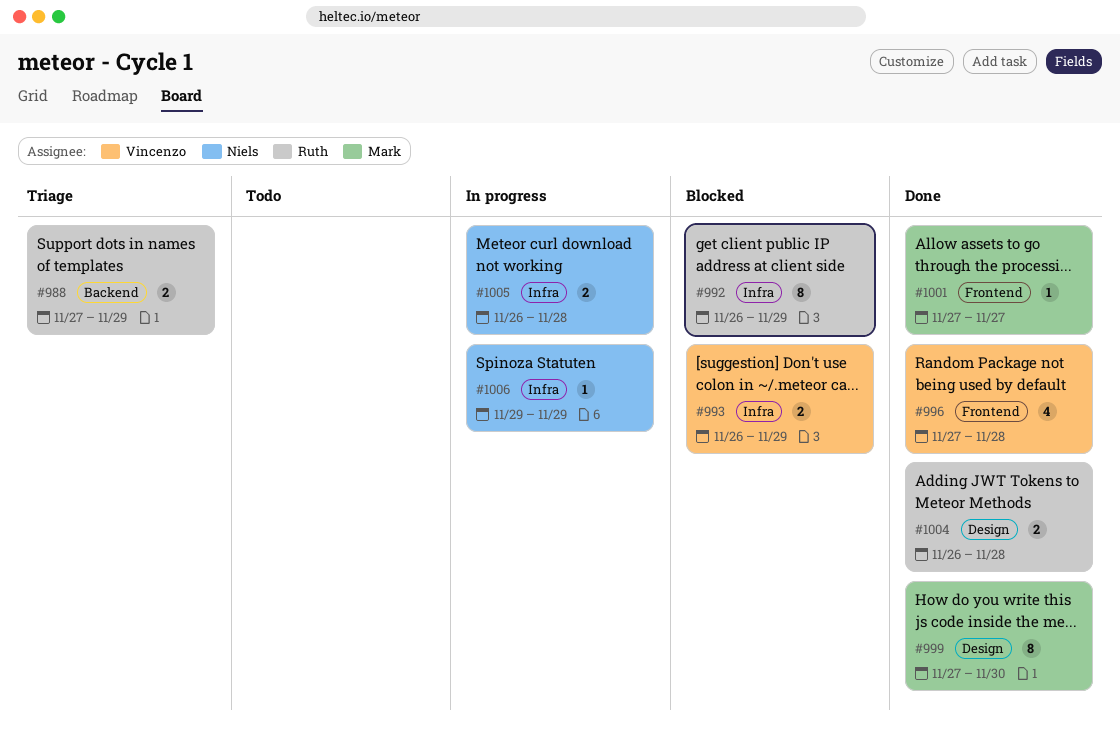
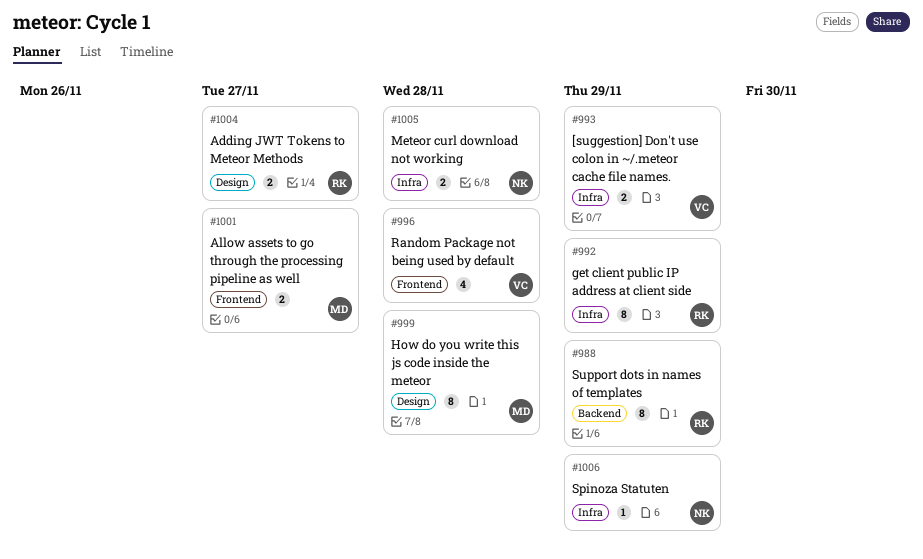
#988, estimate: 2 -> 8
#999, due: Nov 30 -> Nov 28
#1001, estimate: 1 -> 2
#1004, due: Nov 28 -> Nov 27

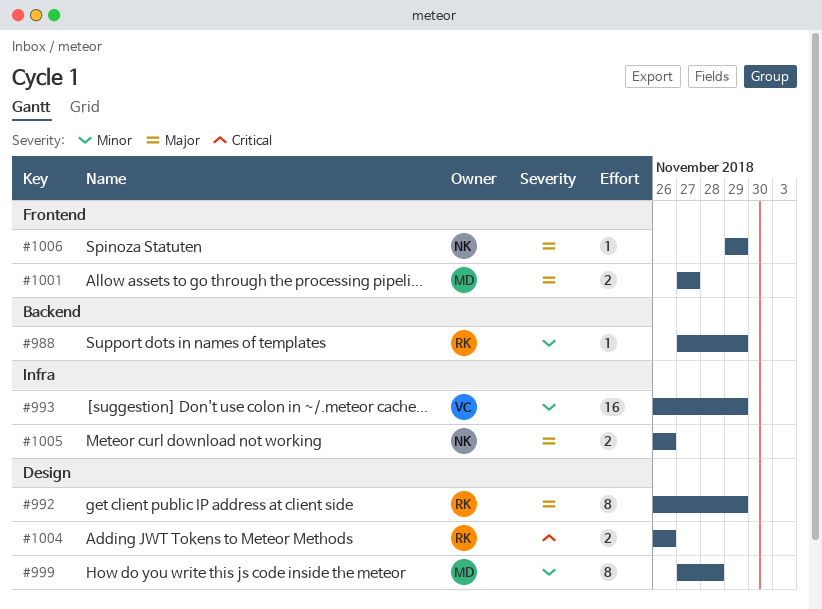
#988, estimate: 8 -> 1
#992, label: Infra -> Design
#993, estimate: 2 -> 16
#996: present -> none
#1004, due: Nov 27 -> Nov 26
#1005, due: Nov 28 -> Nov 26
#1006, label: Infra -> Frontend

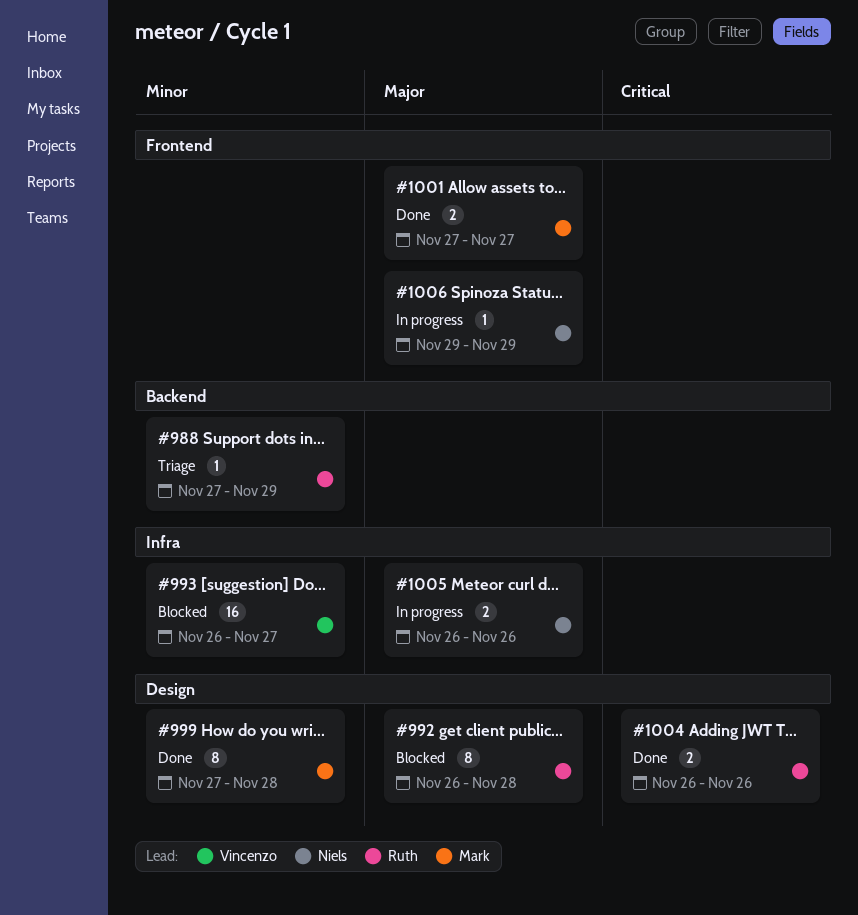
#992, due: Nov 29 -> Nov 28
#993, due: Nov 29 -> Nov 27

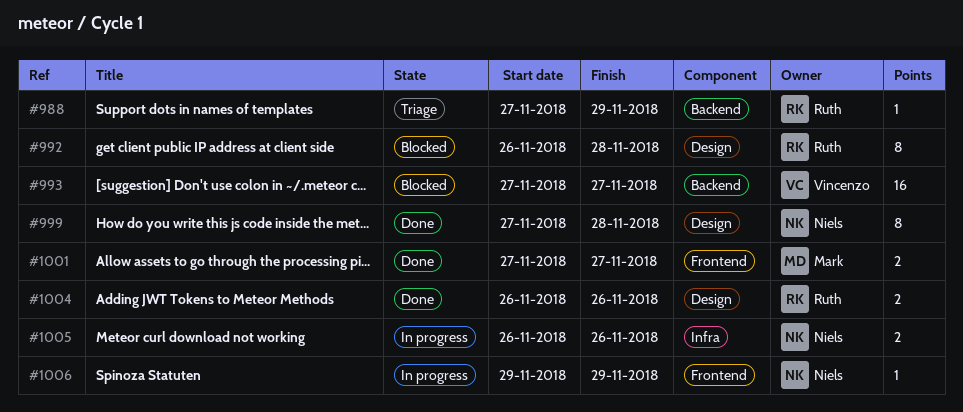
#993, label: Infra -> Backend
#993, start: Nov 26 -> Nov 27
#999, owner: Mark -> Niels

